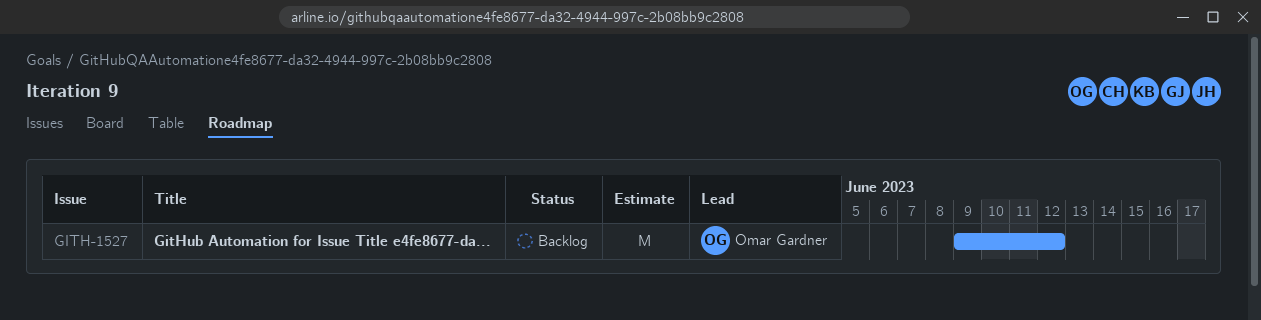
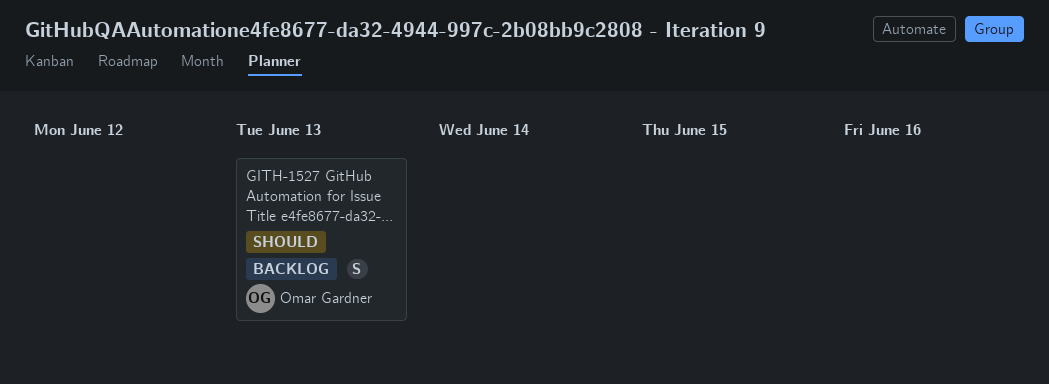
GITH-1527, estimate: M -> S
GITH-1527, due: Jun 12 -> Jun 13

